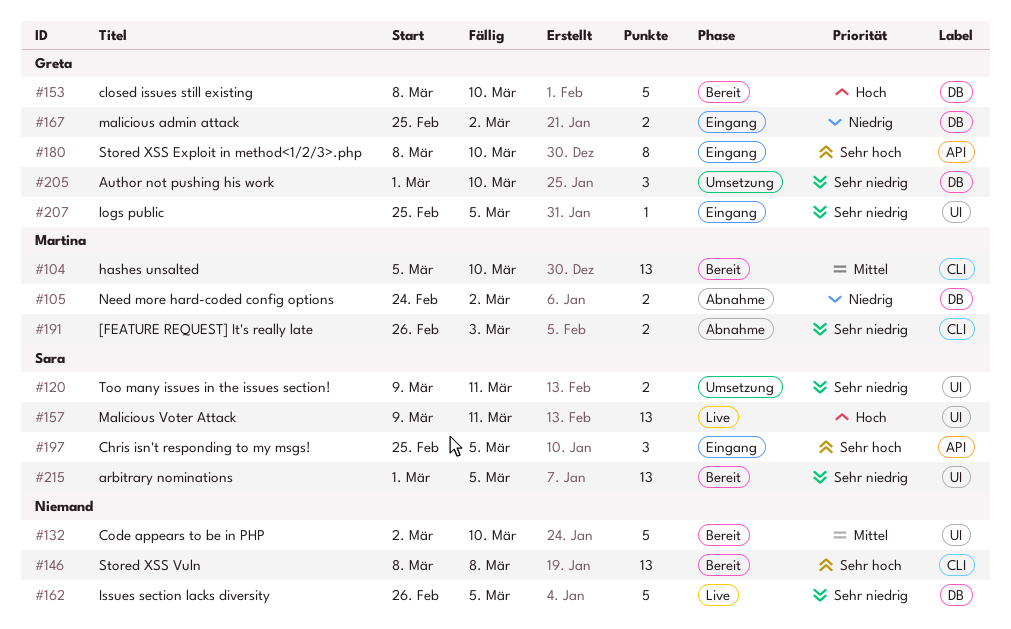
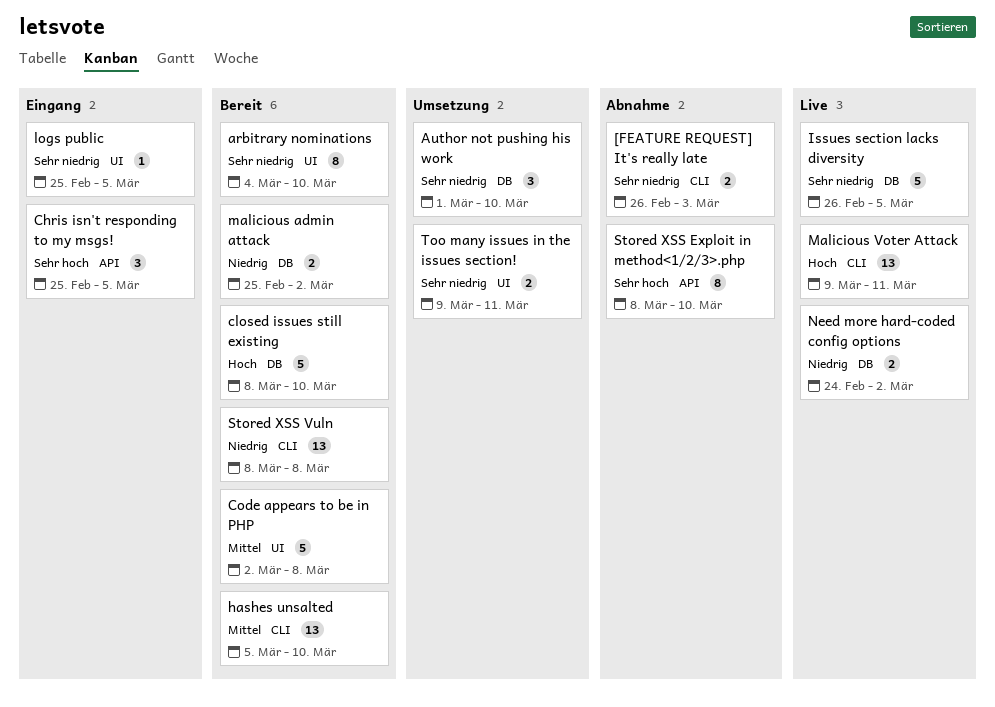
arbitrary nominations, estimate: 13 -> 8
arbitrary nominations, start: Mar 1 -> Mar 4
arbitrary nominations, due: Mar 5 -> Mar 10
Code appears to be in PHP, due: Mar 10 -> Mar 8
malicious admin attack, status: Eingang -> Bereit
Malicious Voter Attack, label: UI -> CLI
Need more hard-coded config options, status: Abnahme -> Live
Stored XSS Exploit in method<1/2/3>.php, status: Eingang -> Abnahme
Stored XSS Vuln, priority: Sehr hoch -> Niedrig

